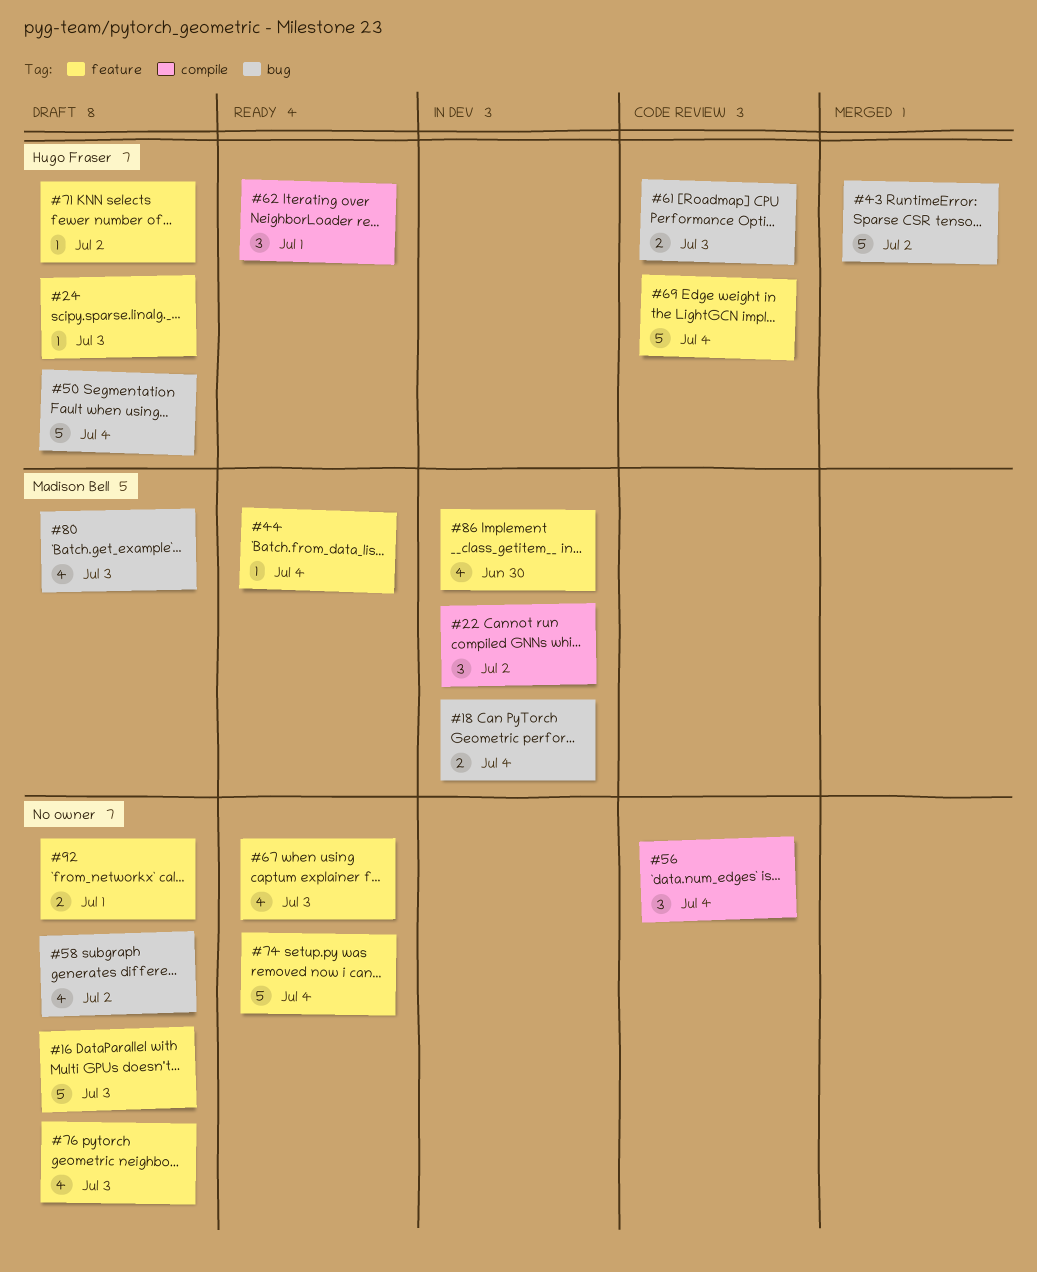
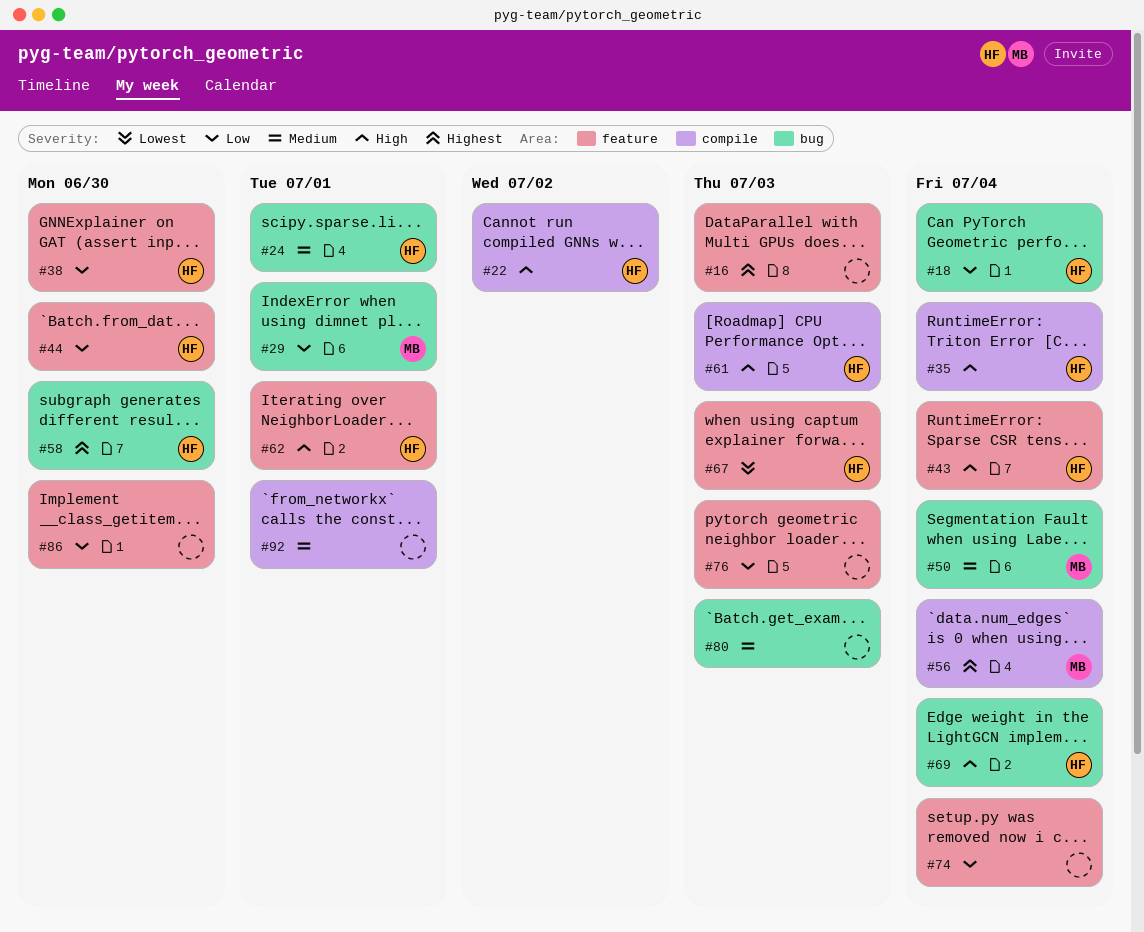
#18, owner: Madison Bell -> Hugo Fraser
#22, owner: Madison Bell -> Hugo Fraser
#24, label: feature -> bug
#24, due: Jul 3 -> Jul 1
#29: none -> present
#35: none -> present
#38: none -> present
#43, label: bug -> feature
#43, due: Jul 2 -> Jul 4
#44, owner: Madison Bell -> Hugo Fraser
#44, due: Jul 4 -> Jun 30
#50, owner: Hugo Fraser -> Madison Bell
#56, owner: none -> Madison Bell
#58, owner: none -> Hugo Fraser
#58, due: Jul 2 -> Jun 30
#61, label: bug -> compile
#62, label: compile -> feature
#67, owner: none -> Hugo Fraser
#69, label: feature -> bug
#71: present -> none
#80, owner: Madison Bell -> none
#86, owner: Madison Bell -> none
#92, label: feature -> compile

